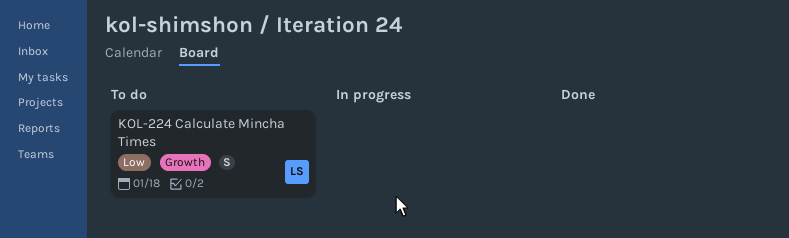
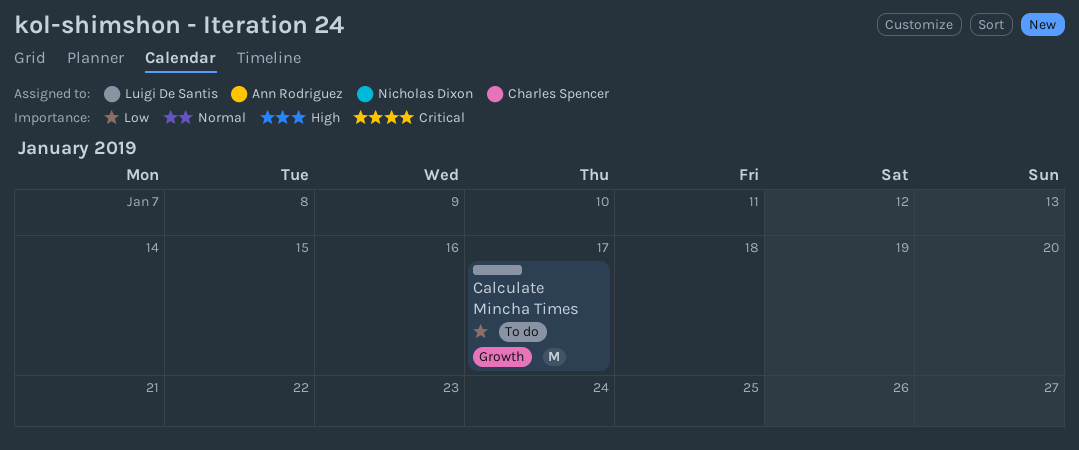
Calculate Mincha Times, estimate: S -> M
Calculate Mincha Times, due: Jan 18 -> Jan 17

